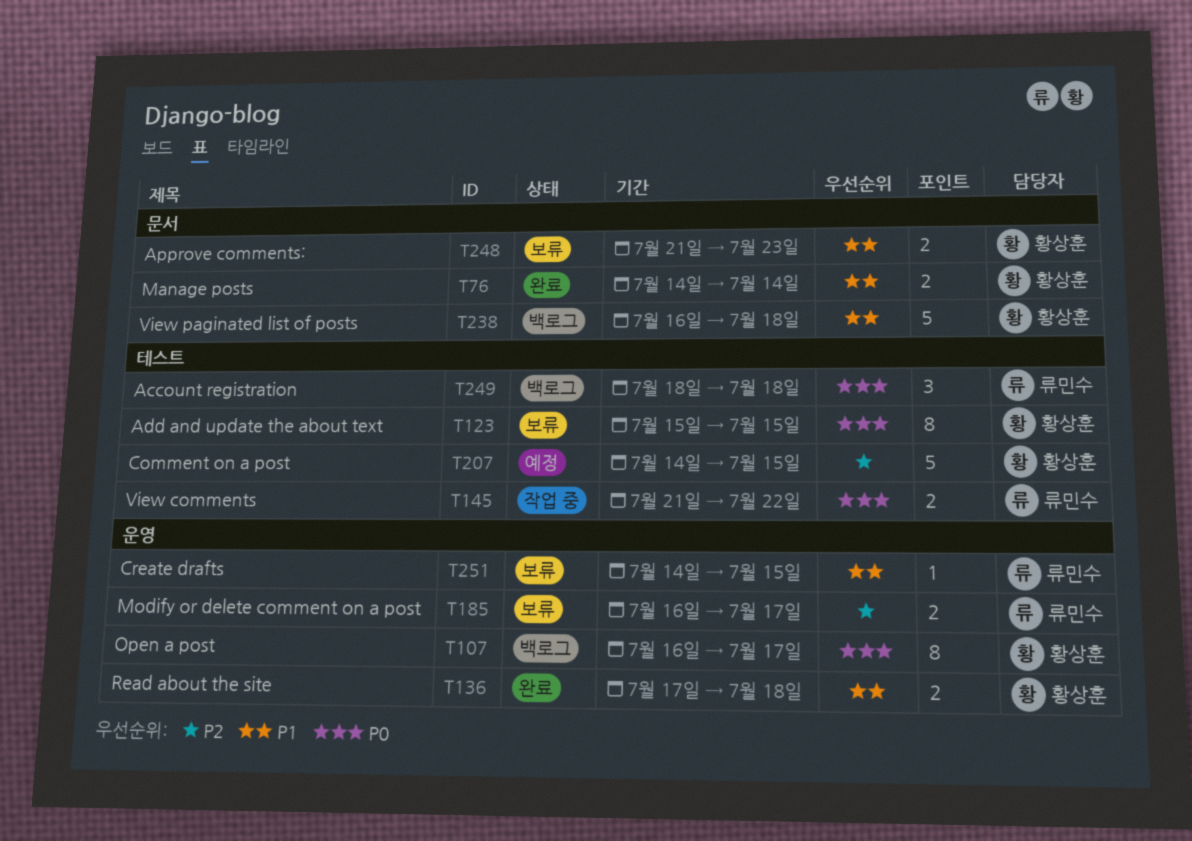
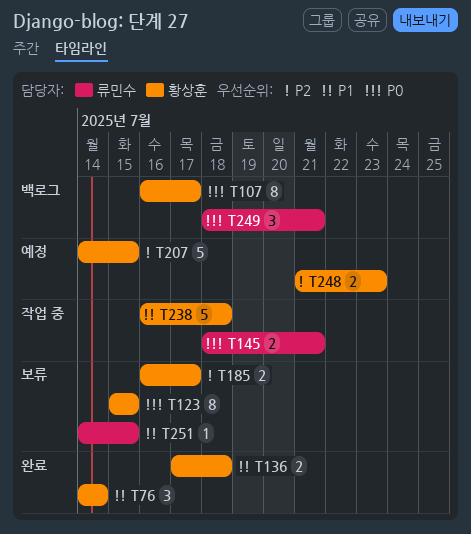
T76, estimate: 2 -> 3
T145, start: Jul 21 -> Jul 18
T145, due: Jul 22 -> Jul 21
T185, owner: 류민수 -> 황상훈
T238, status: 백로그 -> 작업 중
T248, status: 보류 -> 예정
T248, priority: P1 -> P2
T249, due: Jul 18 -> Jul 21

